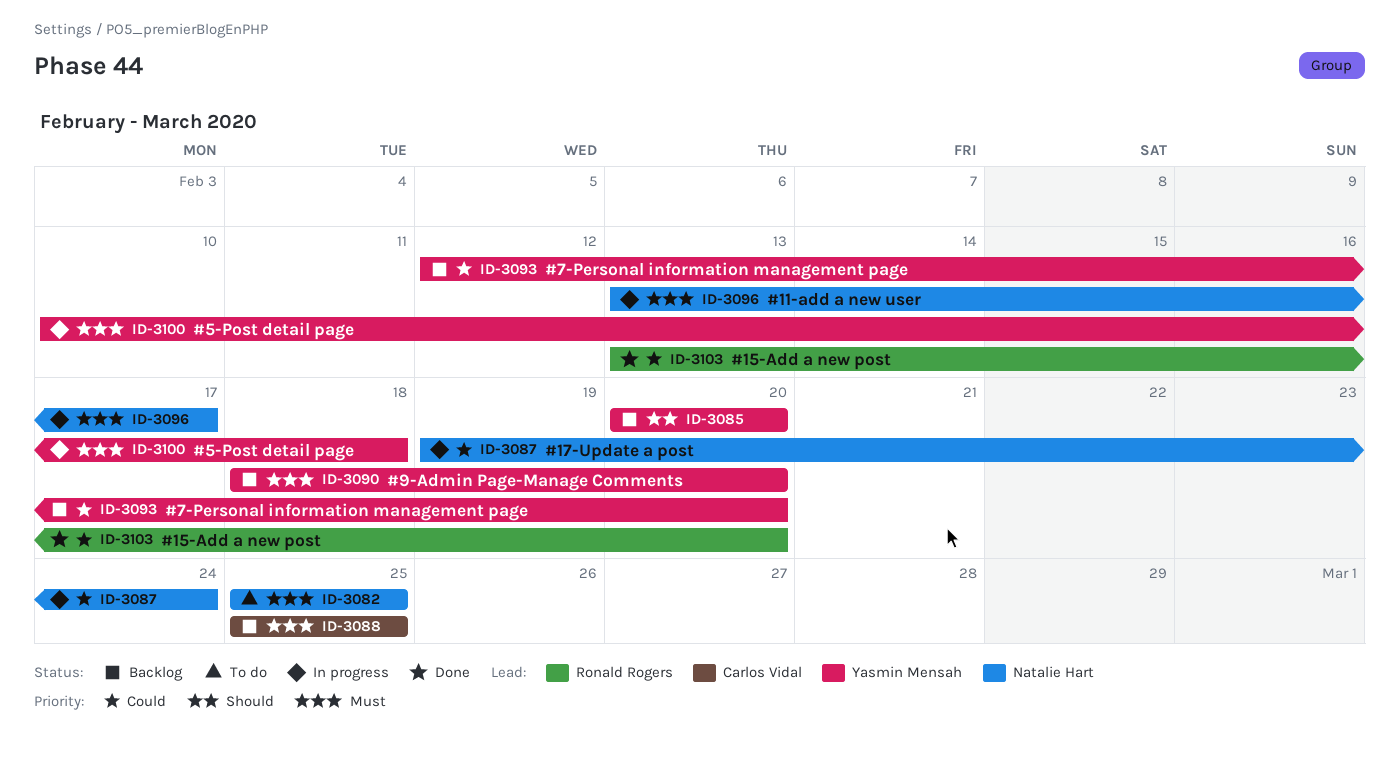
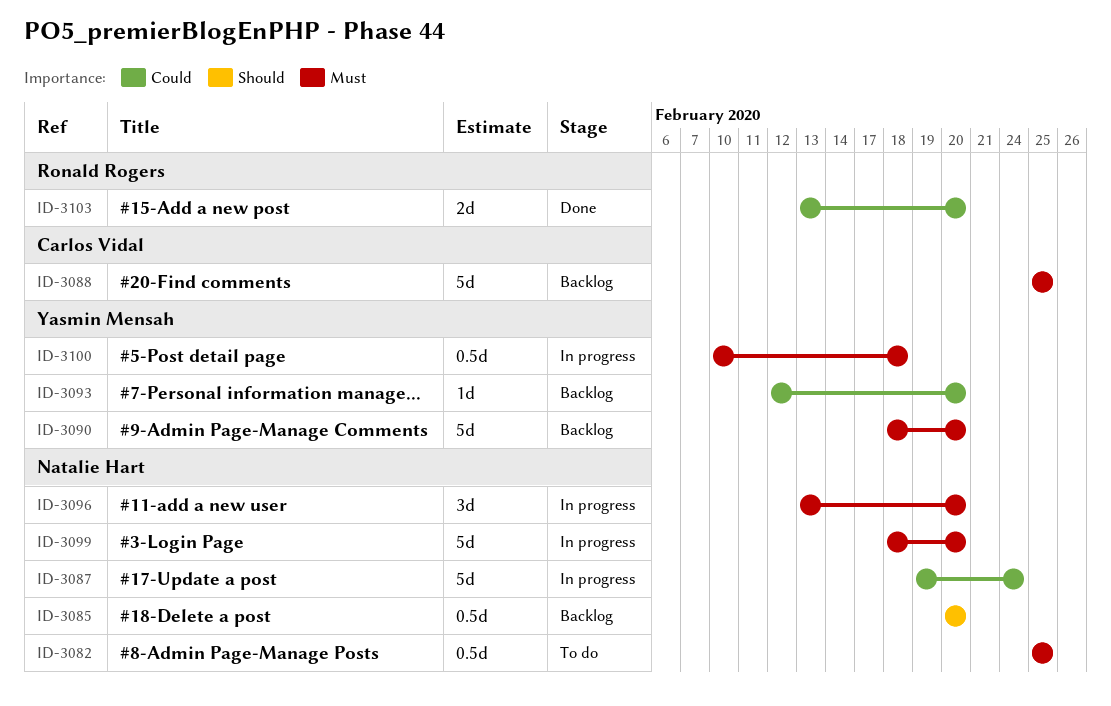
ID-3085, owner: Yasmin Mensah -> Natalie Hart
ID-3096, due: Feb 17 -> Feb 20
ID-3099: none -> present

